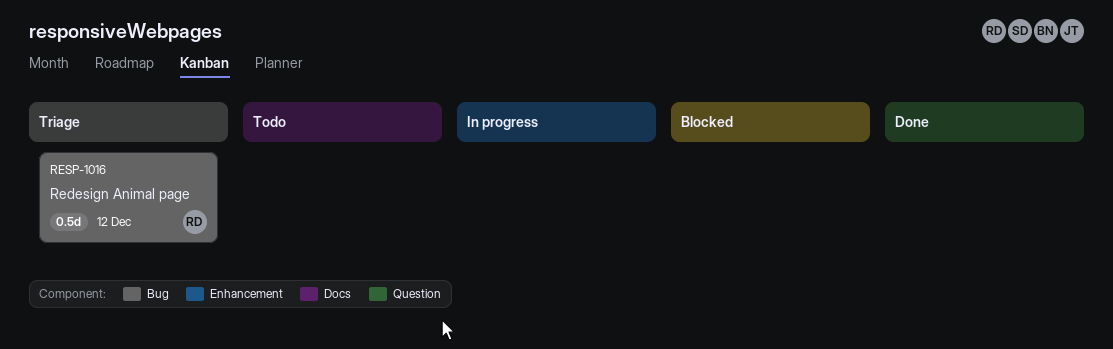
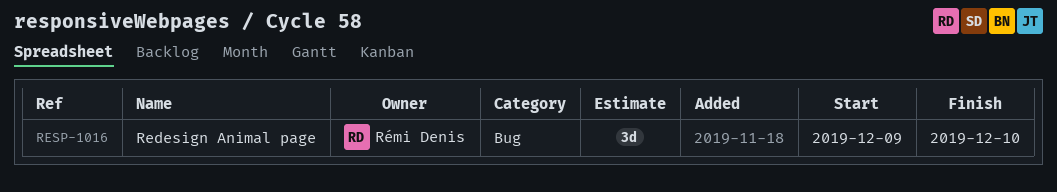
RESP-1016, estimate: 0.5d -> 3d
RESP-1016, due: Dec 12 -> Dec 10

